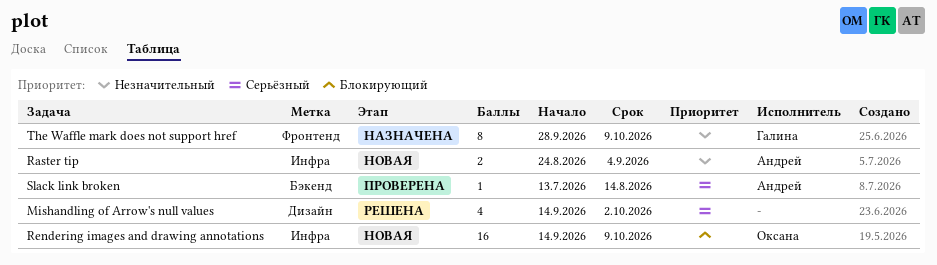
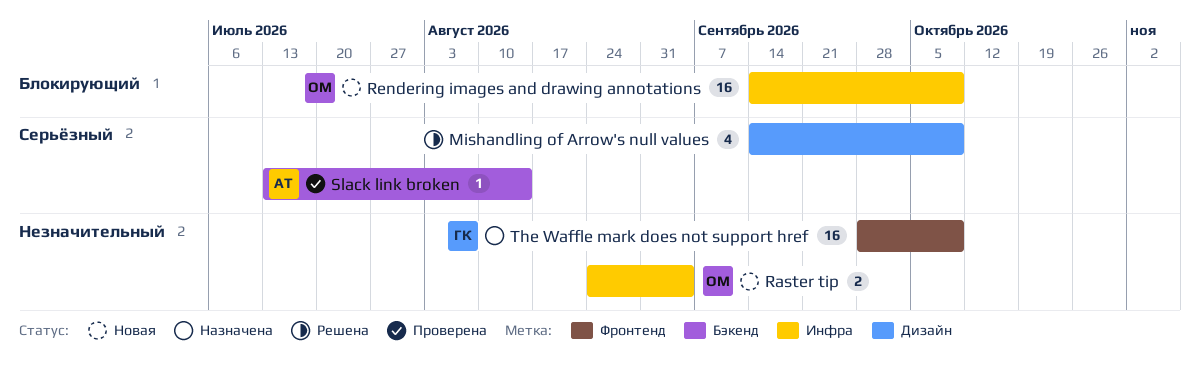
Mishandling of Arrow's null values, due: Oct 2 -> Oct 9
Raster tip, owner: Андрей -> Оксана
The Waffle mark does not support href, estimate: 8 -> 16

